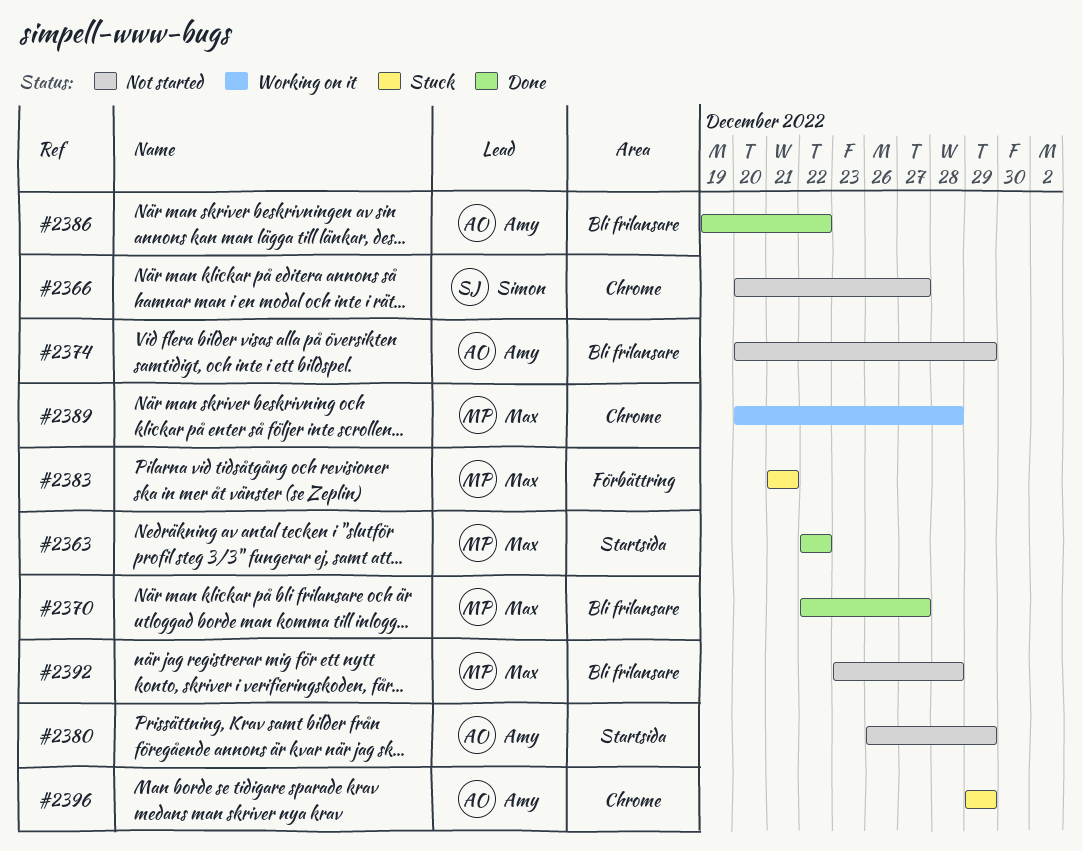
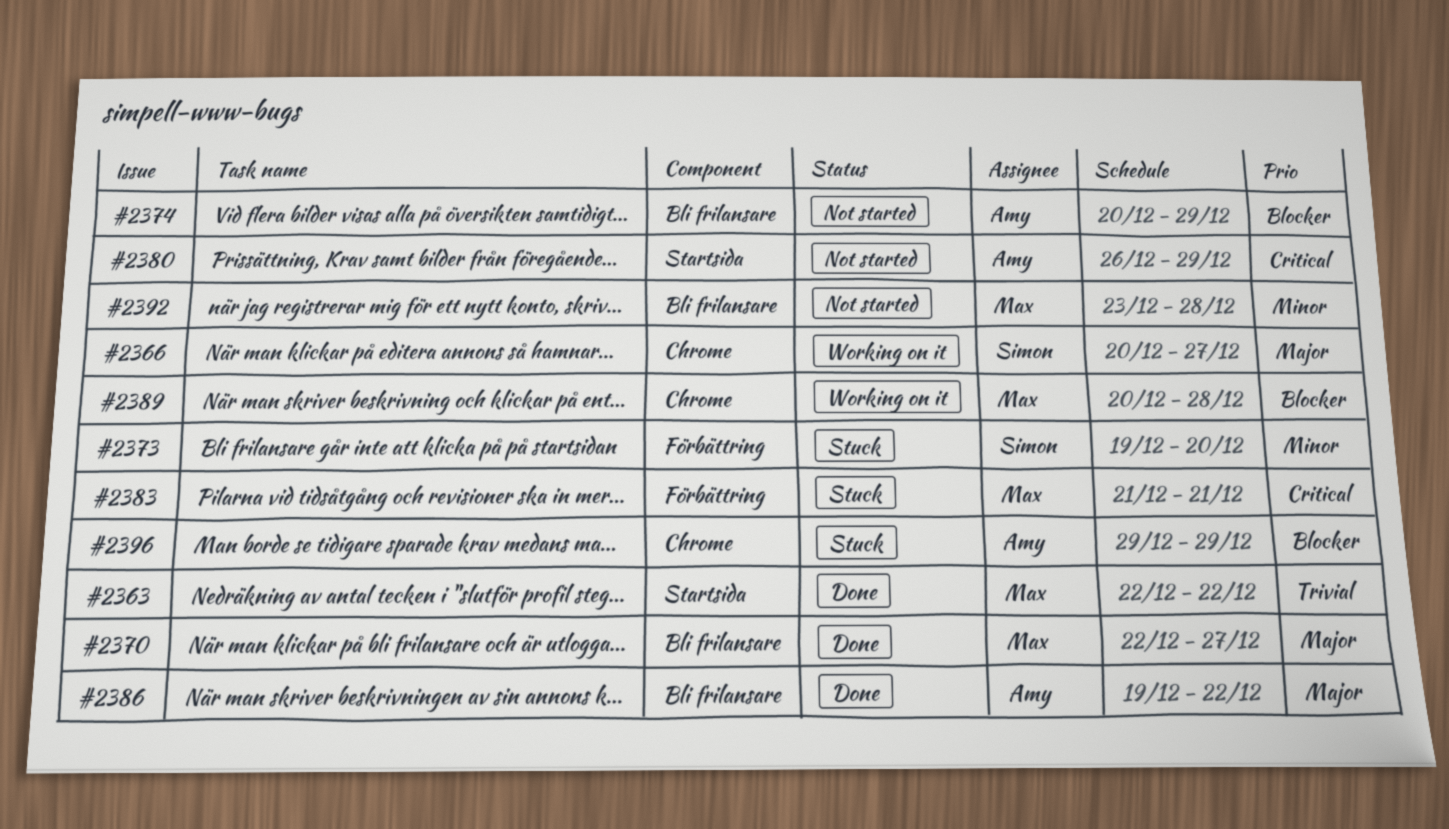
#2366, status: Not started -> Working on it
#2373: none -> present

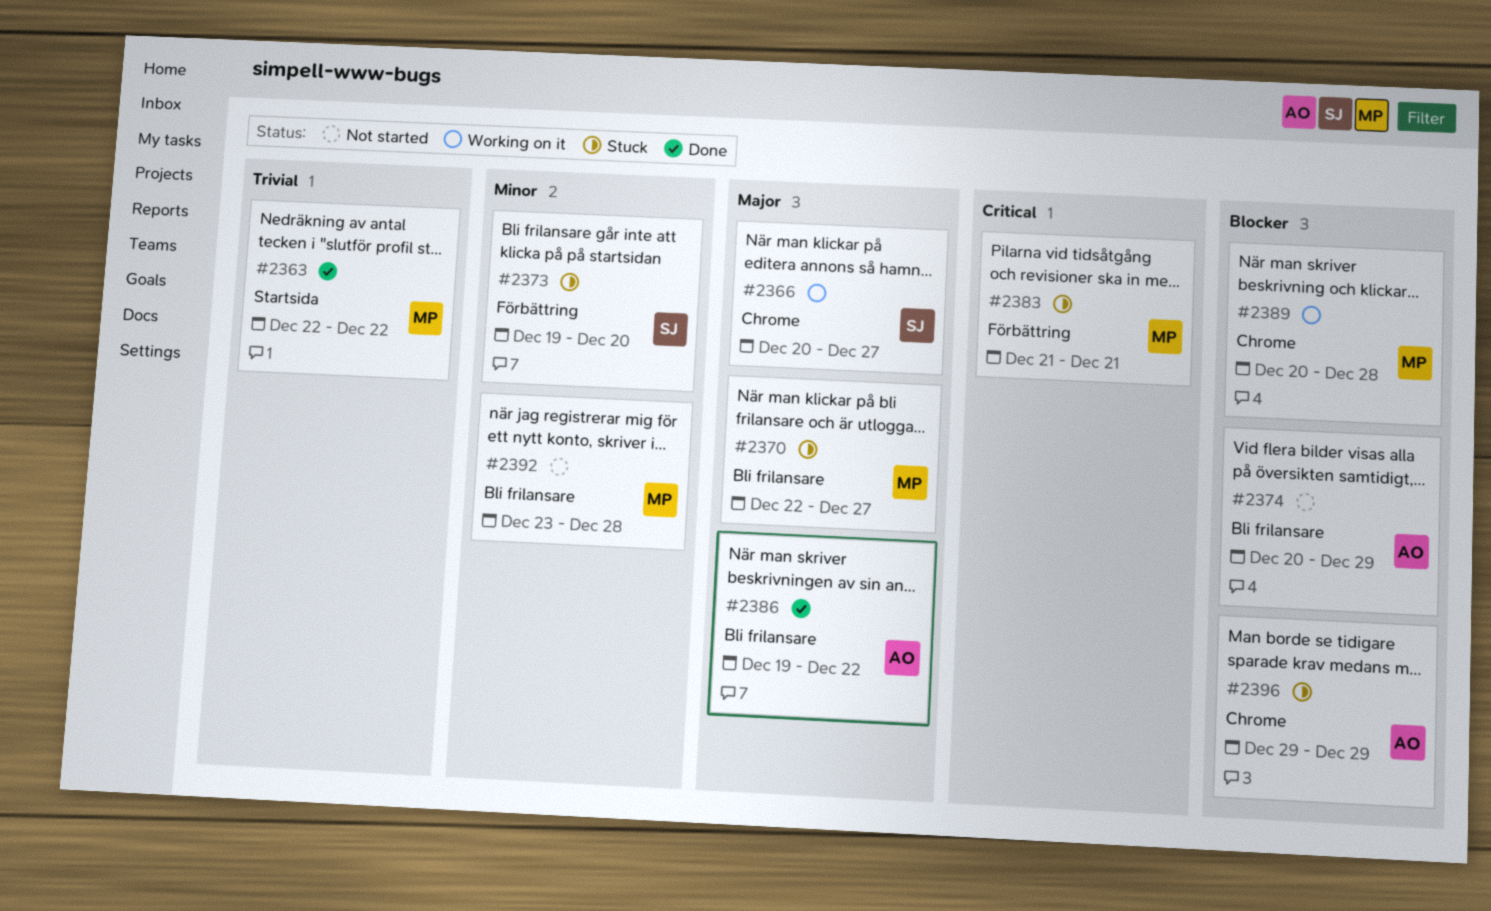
#2370, status: Done -> Stuck
#2380: present -> none

